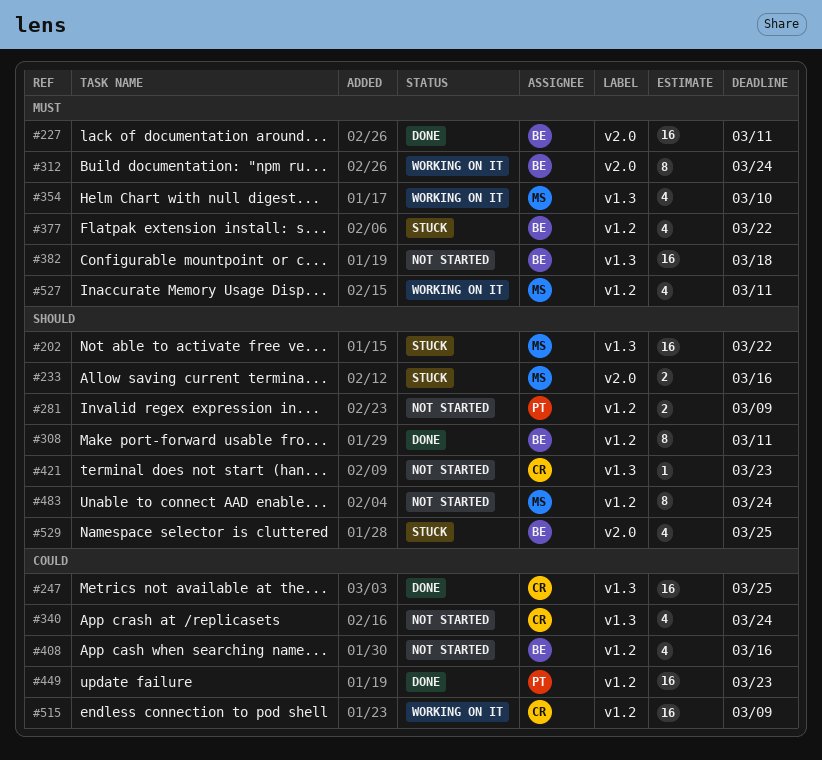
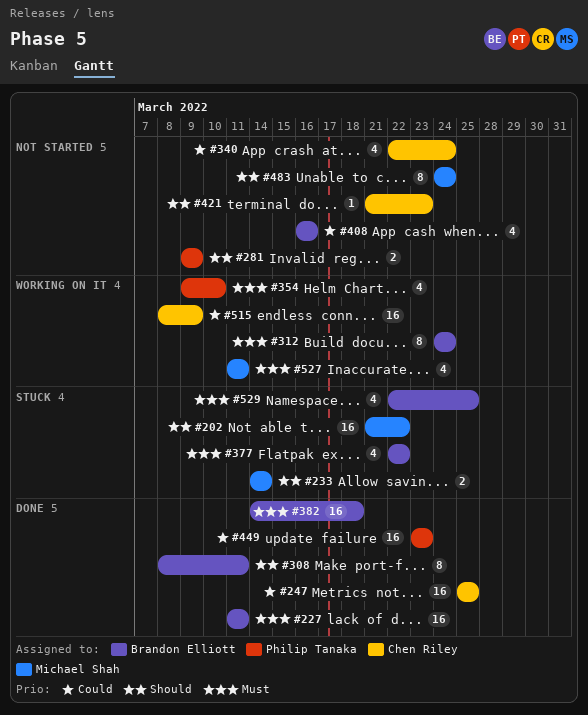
#233, due: Mar 16 -> Mar 14
#354, owner: Michael Shah -> Philip Tanaka
#382, status: Not started -> Done
#529, priority: Should -> Must

